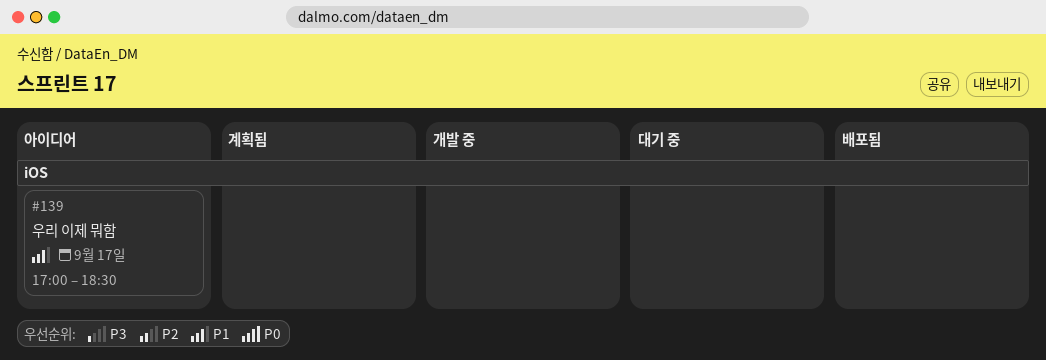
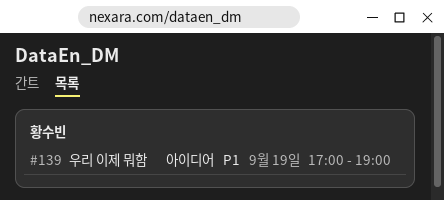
#139, day: Sep 17 -> Sep 19
#139, ends: 18:30 -> 19:00

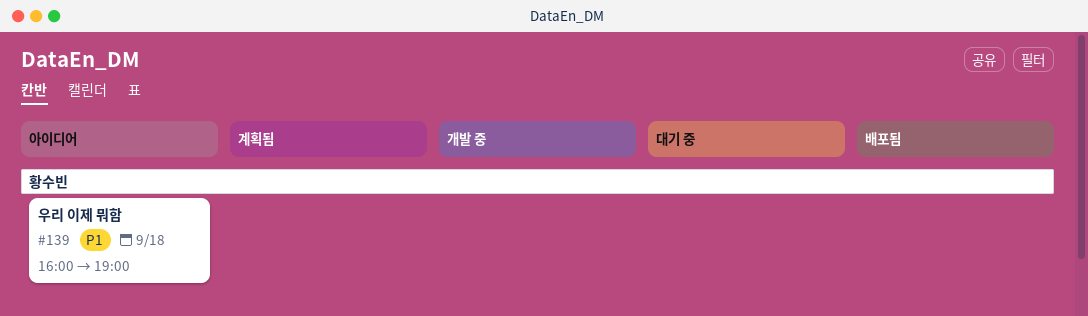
#139, day: Sep 19 -> Sep 18
#139, begins: 17:00 -> 16:00

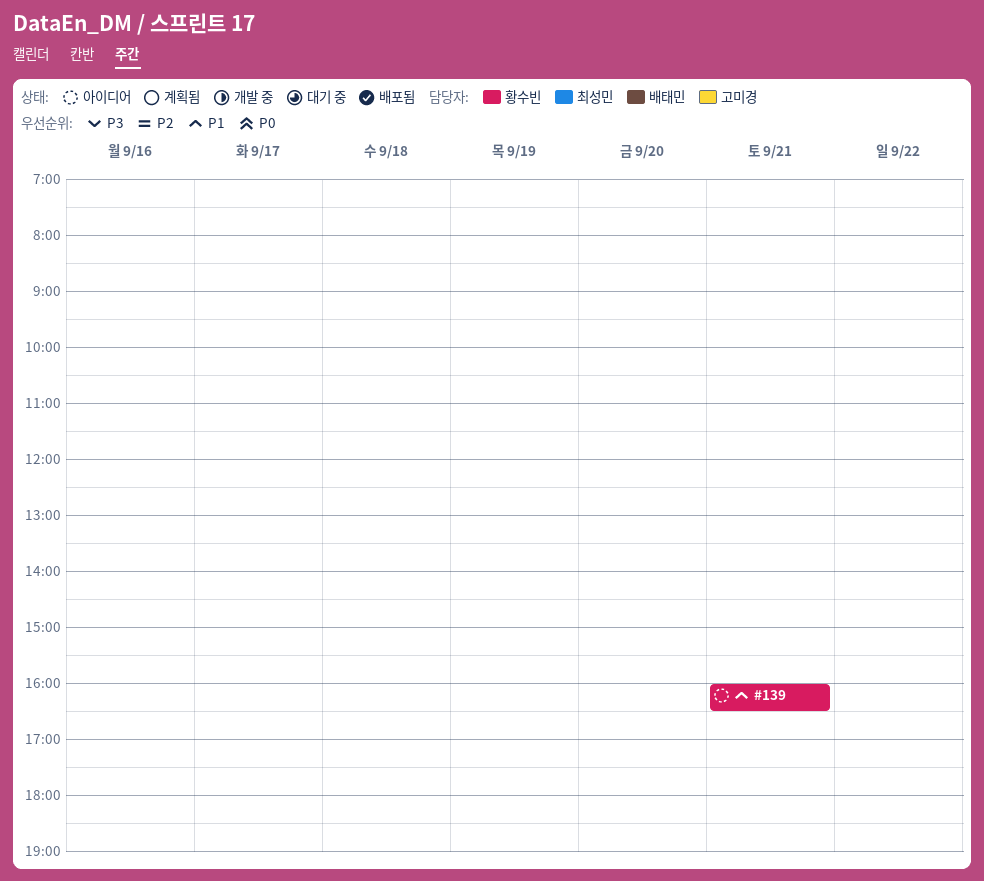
#139, day: Sep 18 -> Sep 21
#139, ends: 19:00 -> 16:30

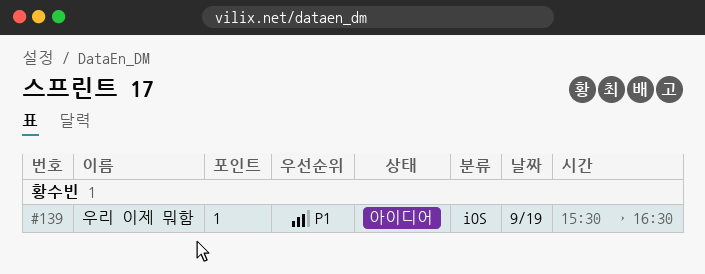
#139, day: Sep 21 -> Sep 19
#139, begins: 16:00 -> 15:30

